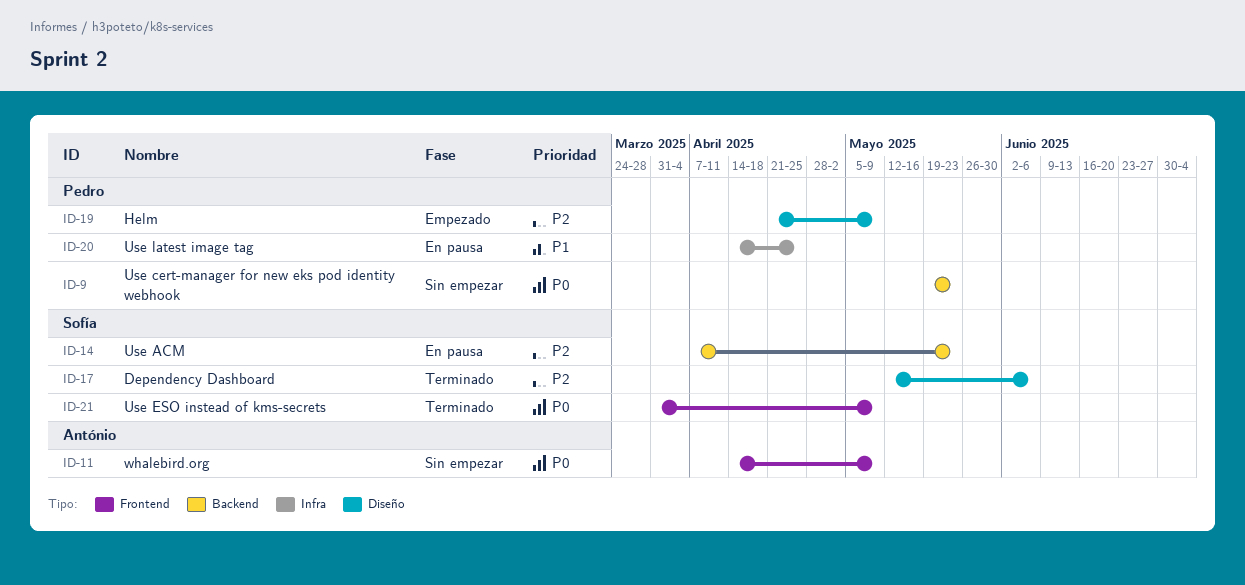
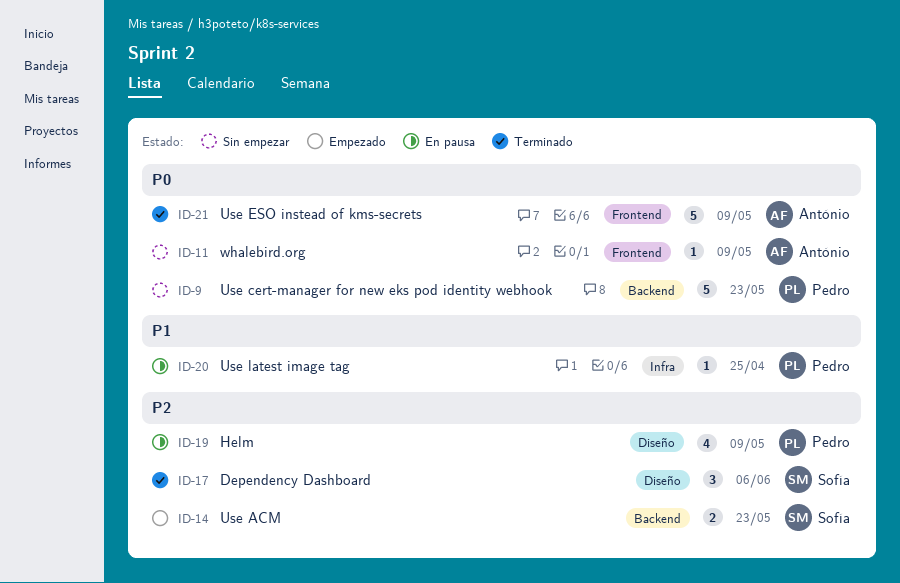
ID-14, status: En pausa -> Empezado
ID-19, status: Empezado -> En pausa
ID-21, owner: Sofía -> António

